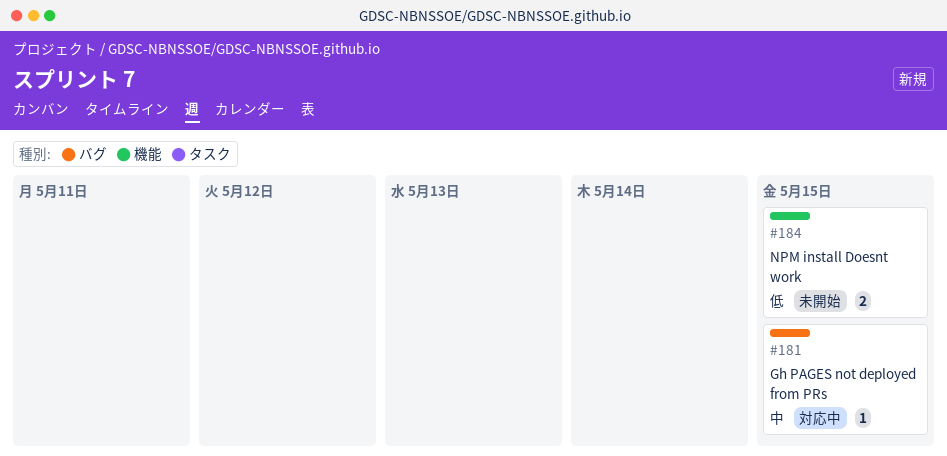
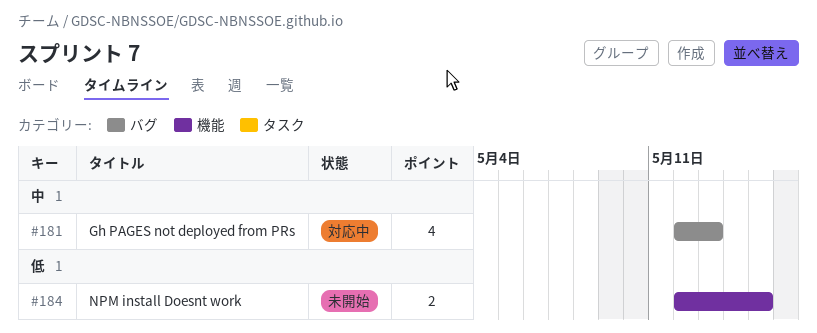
#181, estimate: 1 -> 4
#181, due: May 15 -> May 13

